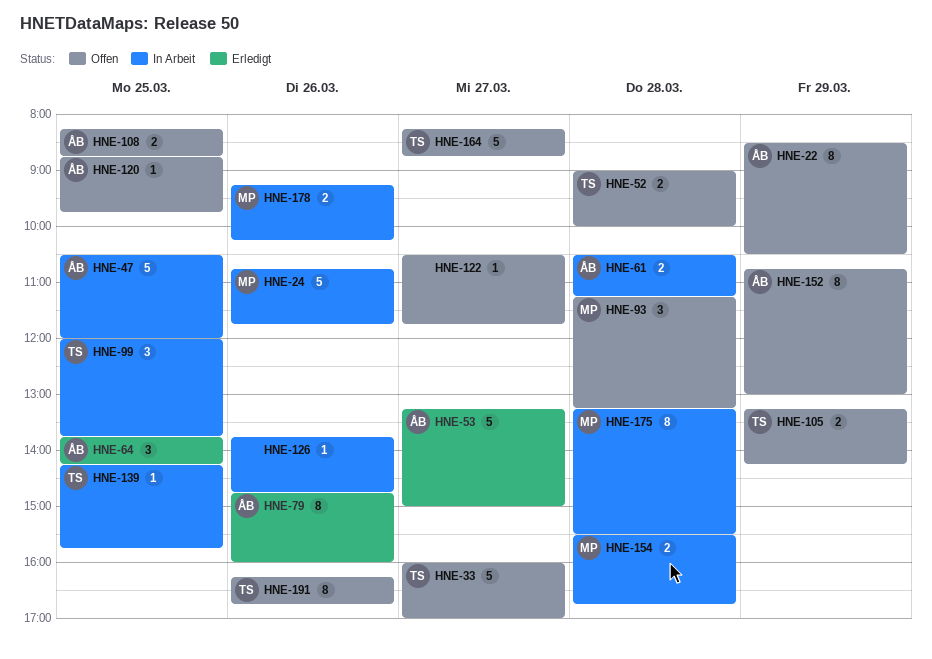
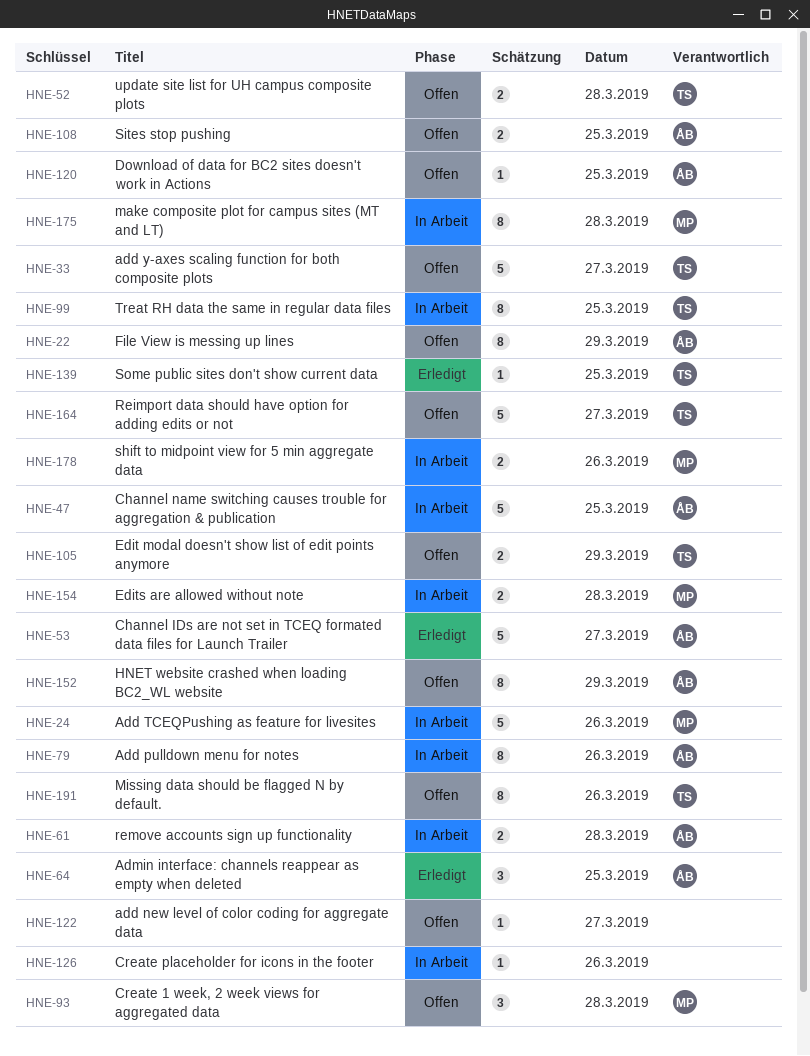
HNE-79, status: Erledigt -> In Arbeit
HNE-99, estimate: 3 -> 8
HNE-139, status: In Arbeit -> Erledigt

